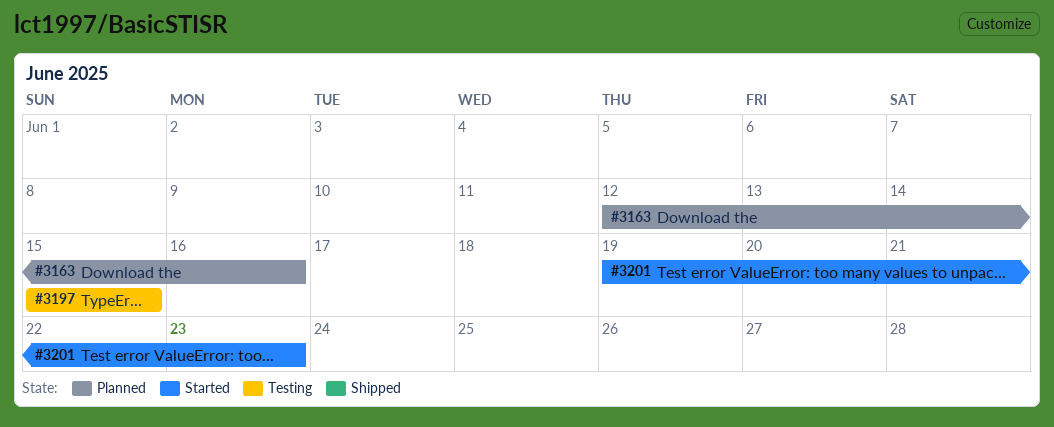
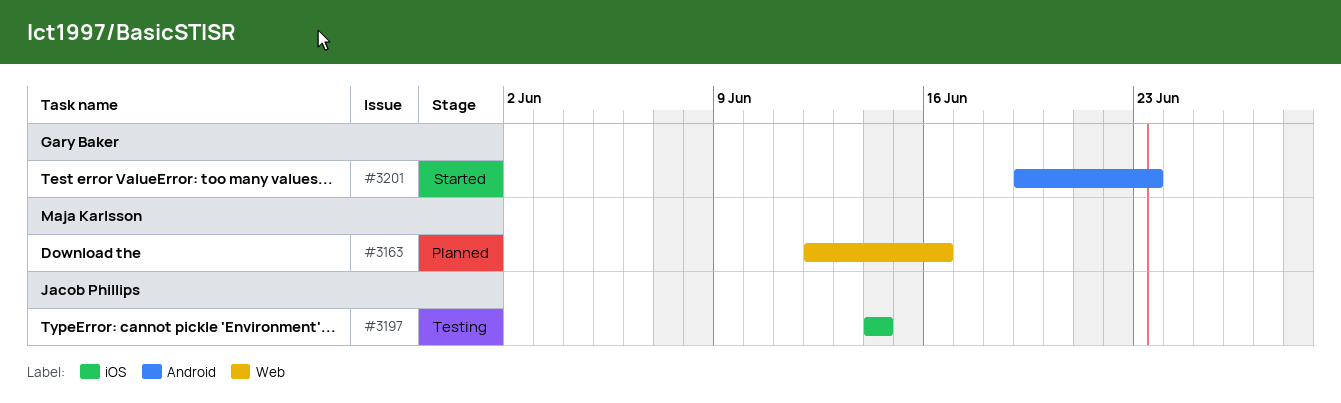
#3197, start: Jun 15 -> Jun 14
#3197, due: Jun 15 -> Jun 14

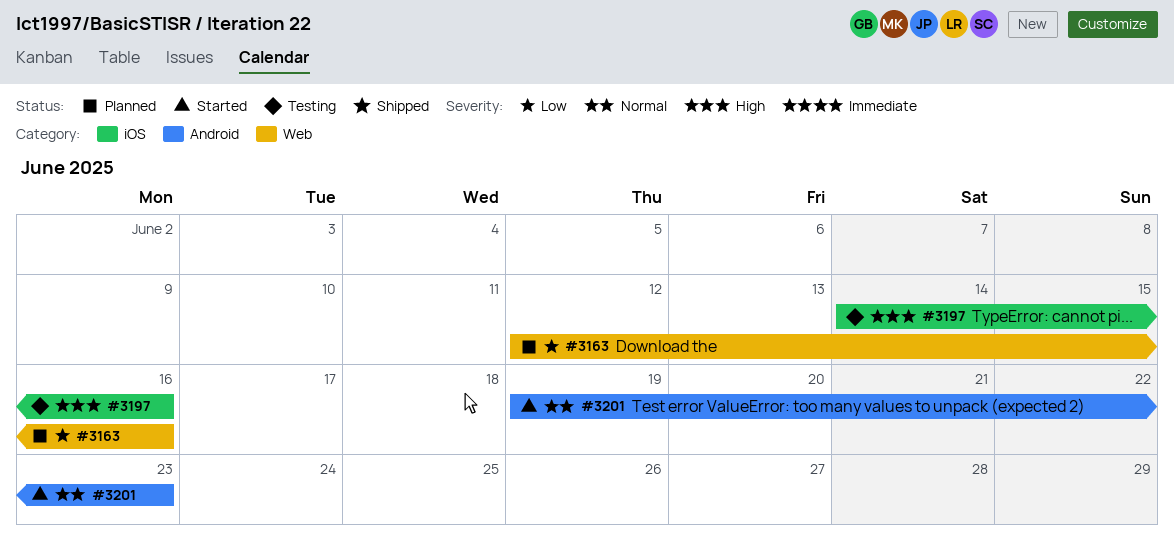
#3197, due: Jun 14 -> Jun 16

